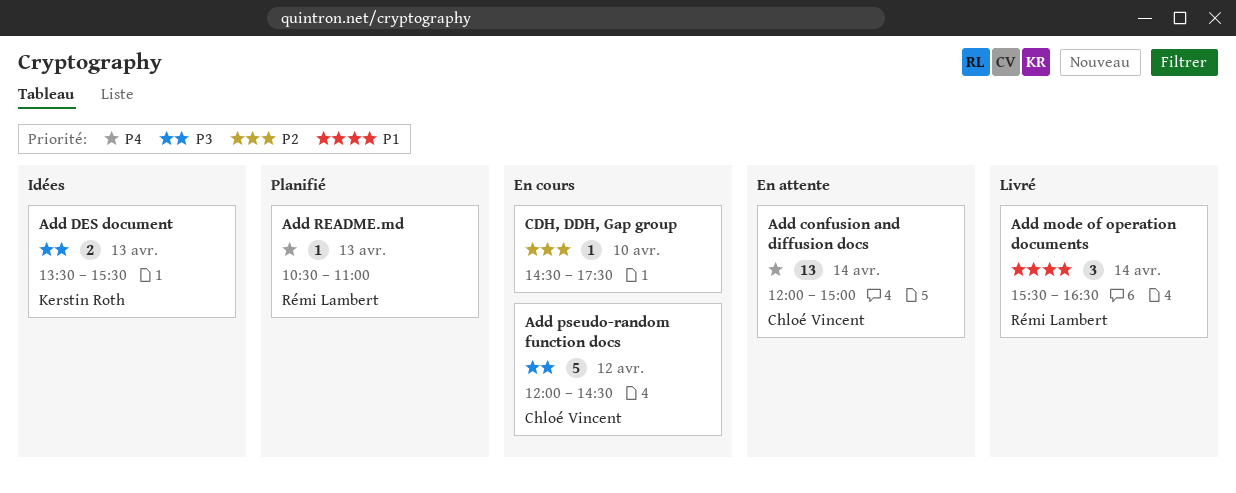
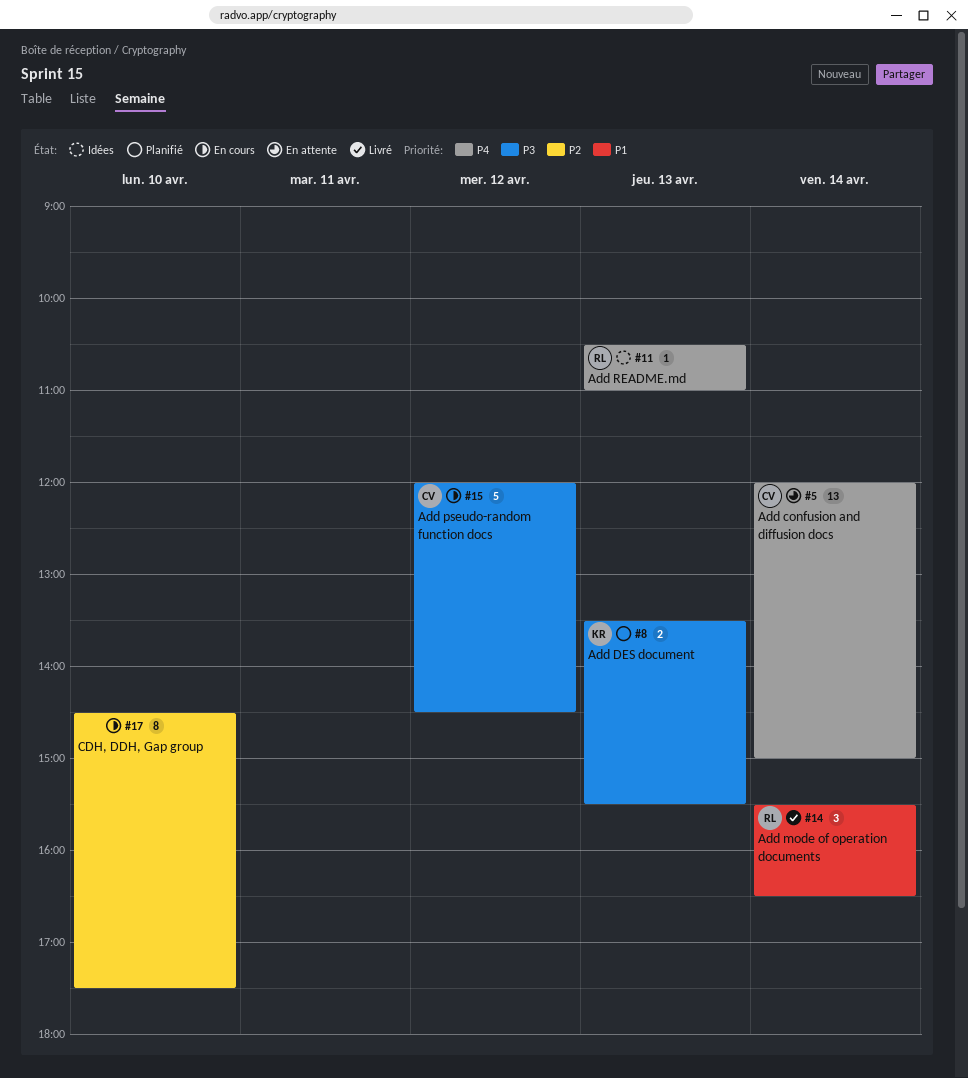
Add DES document, status: Idées -> Planifié
Add README.md, status: Planifié -> Idées
CDH, DDH, Gap group, estimate: 1 -> 8

